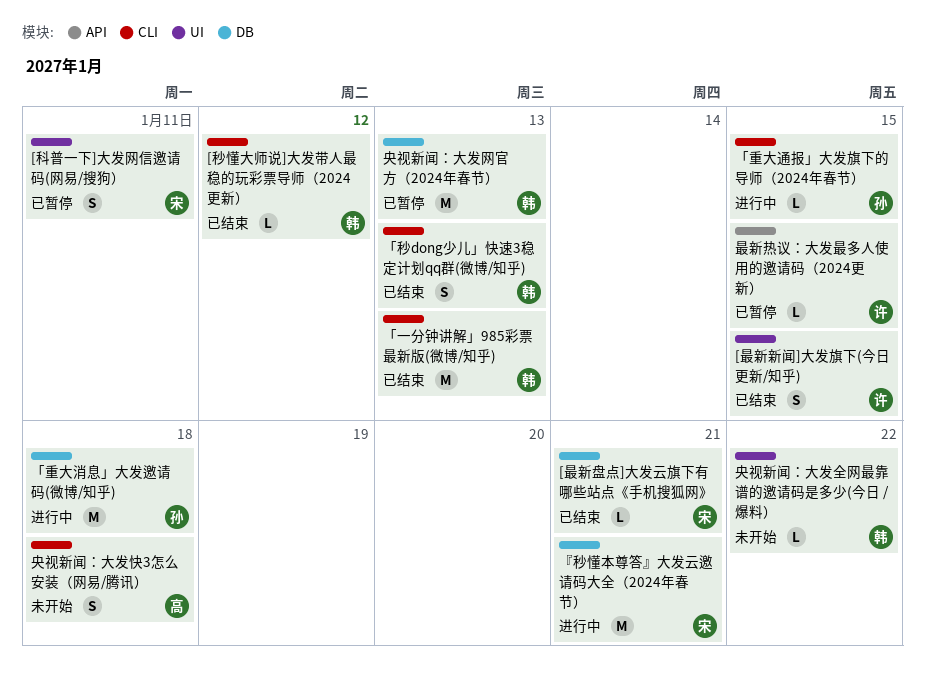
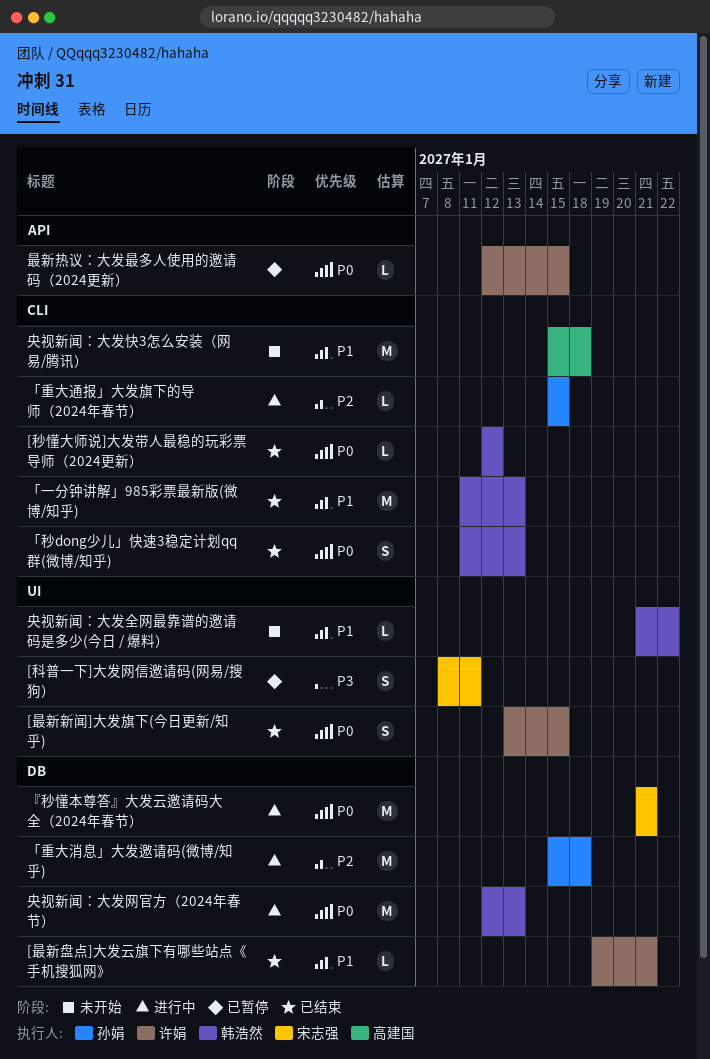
[最新盘点]大发云旗下有哪些站点《手机搜狐网》, owner: 宋志强 -> 许娟
央视新闻：大发快3怎么安装（网易/腾讯）, estimate: S -> M
央视新闻：大发网官方（2024年春节）, status: 已暂停 -> 进行中

